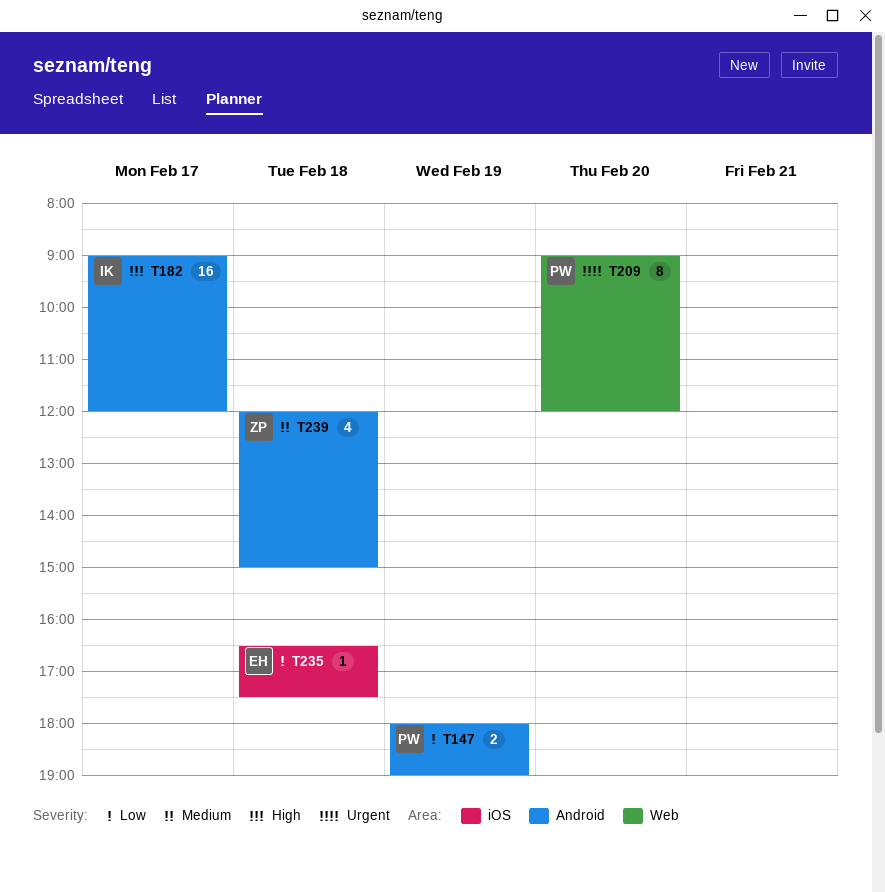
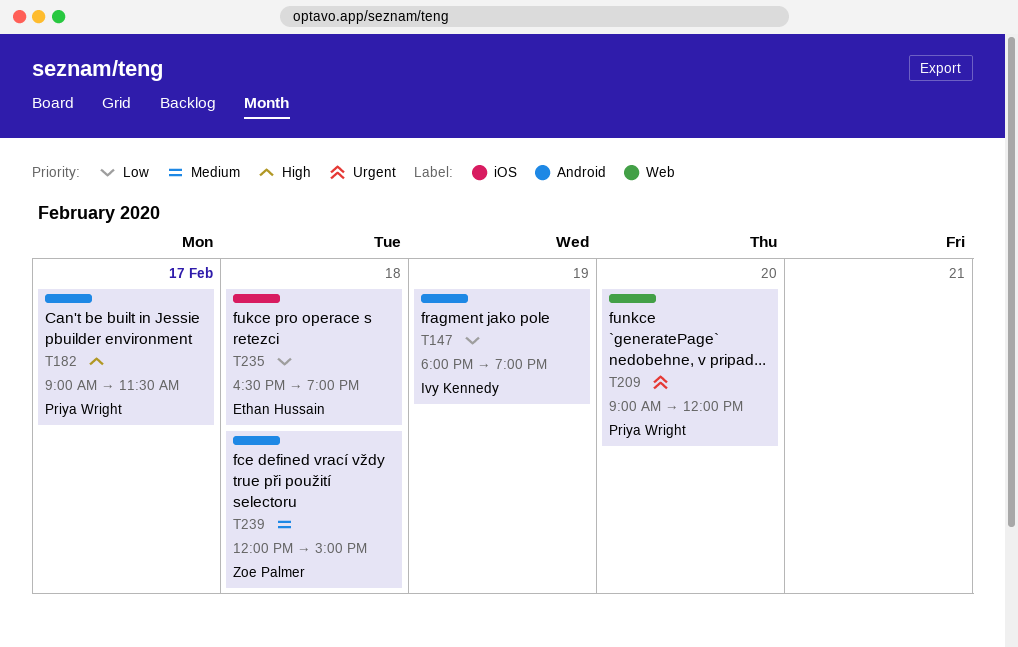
T147, owner: Priya Wright -> Ivy Kennedy
T182, owner: Ivy Kennedy -> Priya Wright
T182, ends: 12:00 -> 11:30
T235, ends: 17:30 -> 19:00

